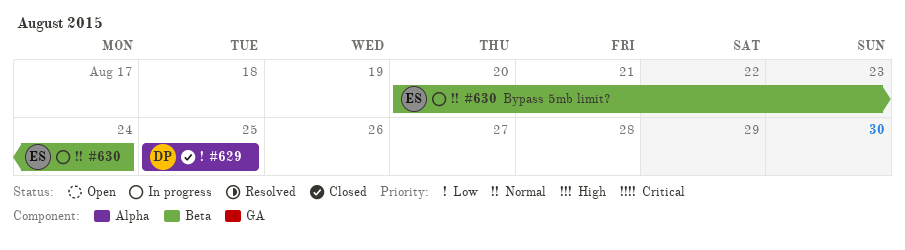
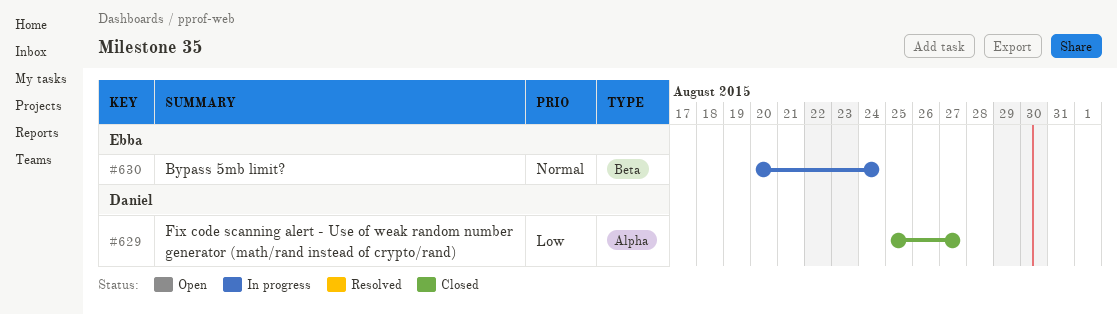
#629, due: Aug 25 -> Aug 27

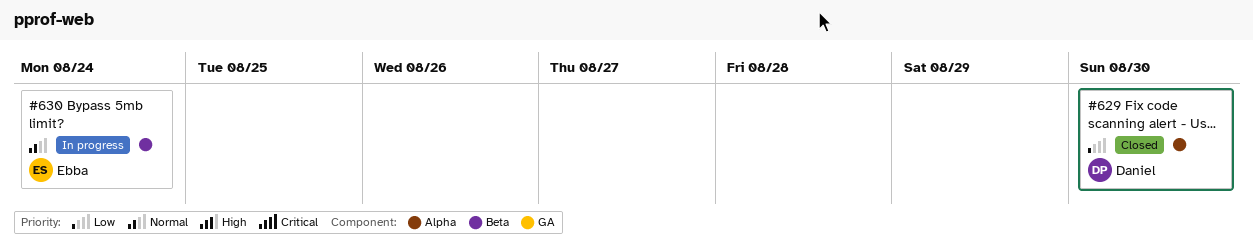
#629, due: Aug 27 -> Aug 30

